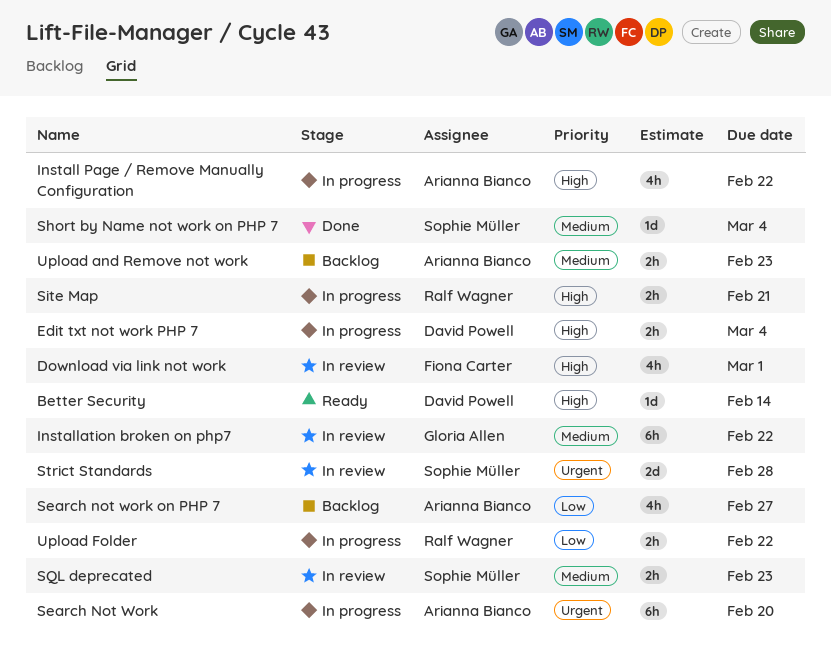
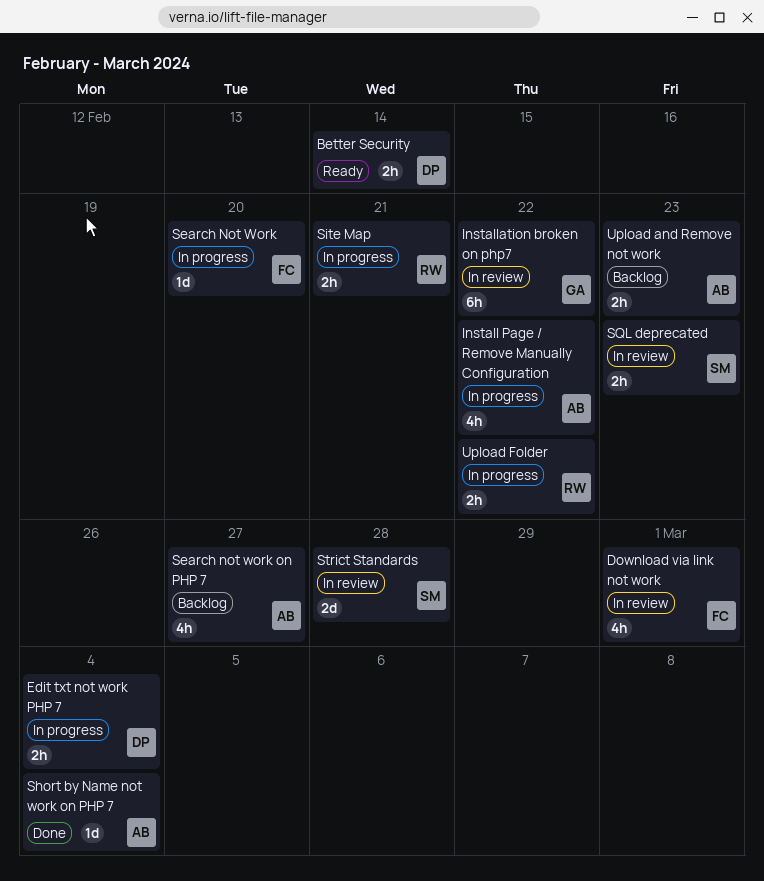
Better Security, estimate: 1d -> 2h
Search Not Work, owner: Arianna Bianco -> Fiona Carter
Search Not Work, estimate: 6h -> 1d
Short by Name not work on PHP 7, owner: Sophie Müller -> Arianna Bianco

